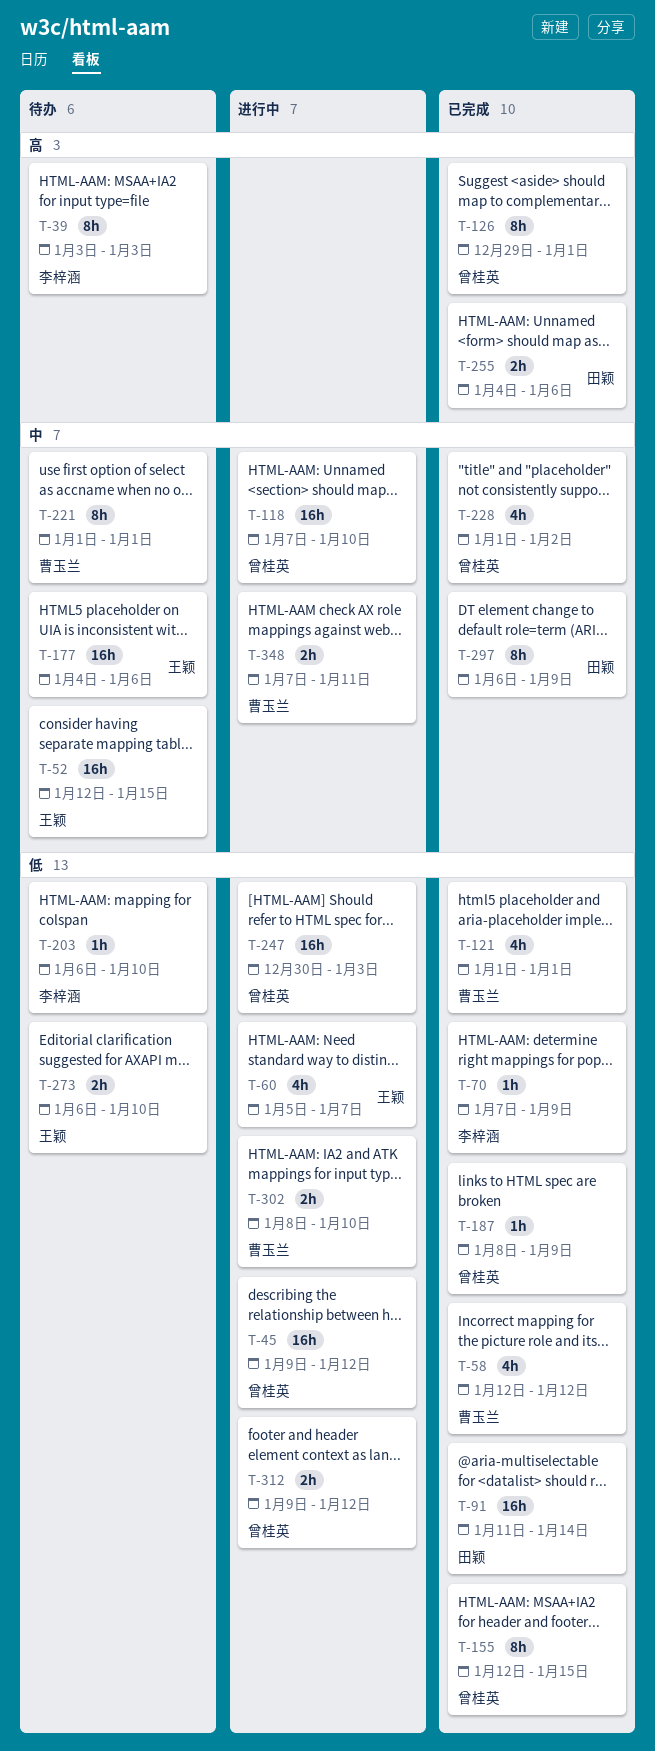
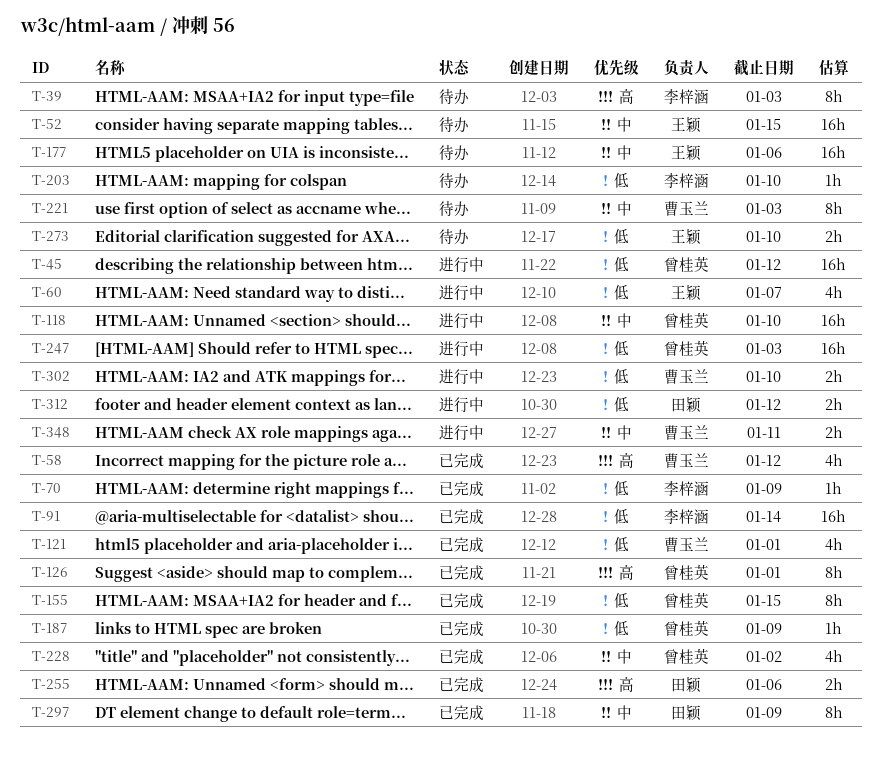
T-58, priority: 低 -> 高
T-91, owner: 田颖 -> 李梓涵
T-221, due: Jan 1 -> Jan 3
T-312, owner: 曾桂英 -> 田颖

